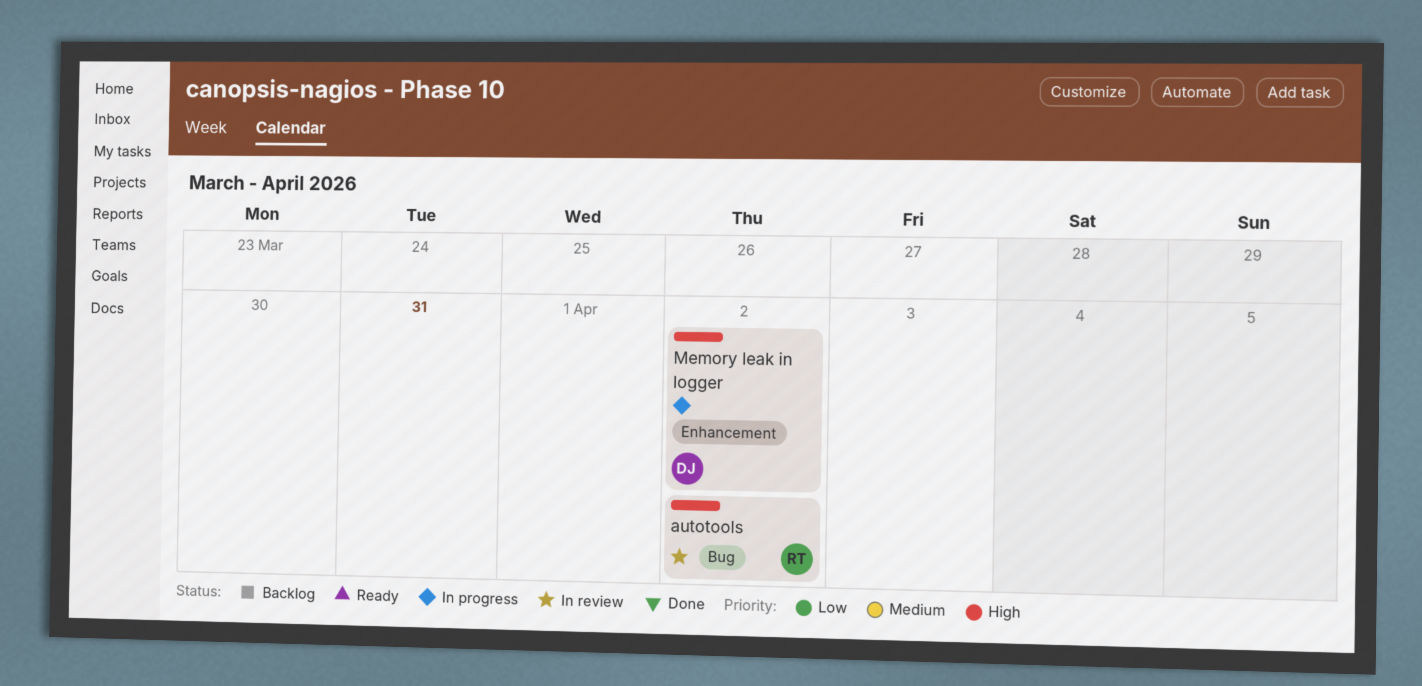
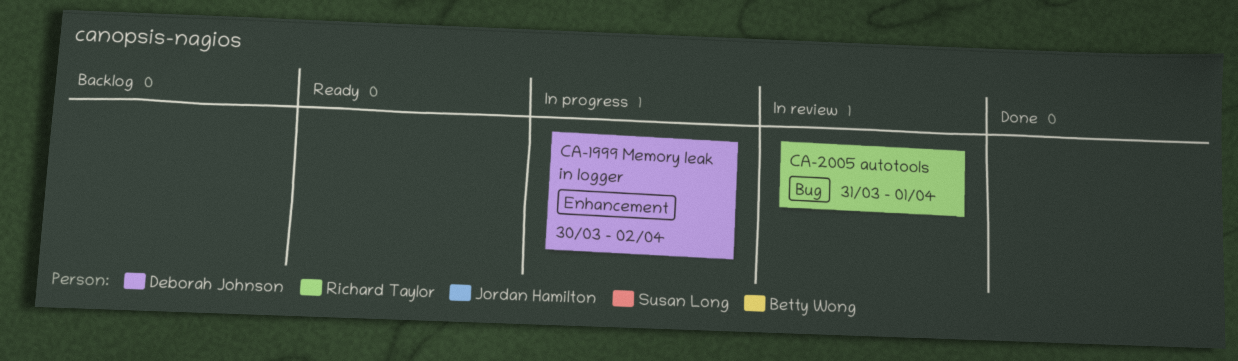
autotools, due: Apr 2 -> Apr 1

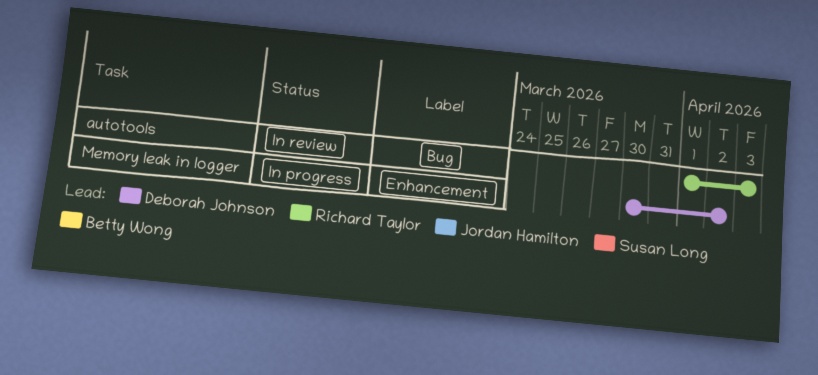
autotools, start: Mar 31 -> Apr 1
autotools, due: Apr 1 -> Apr 3

